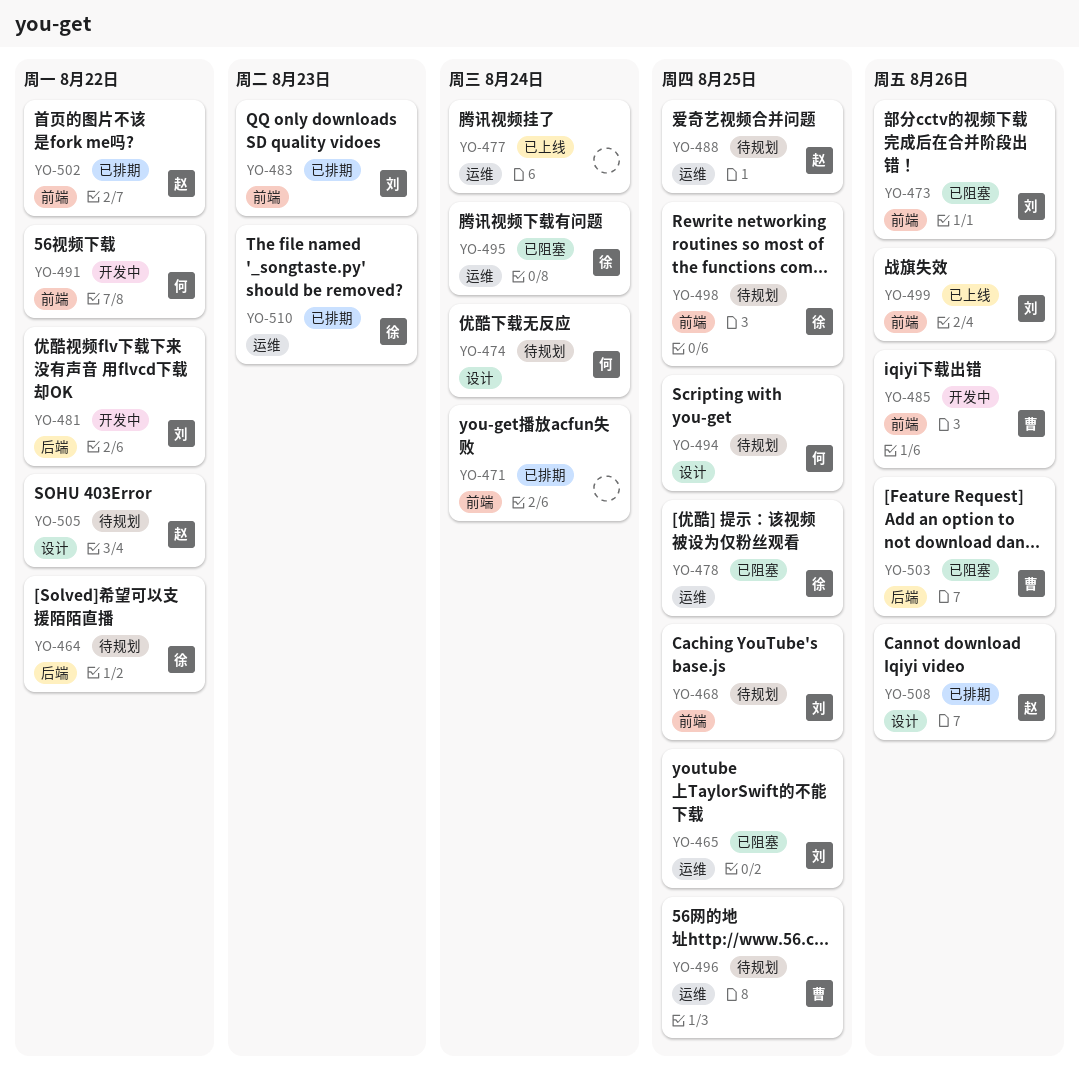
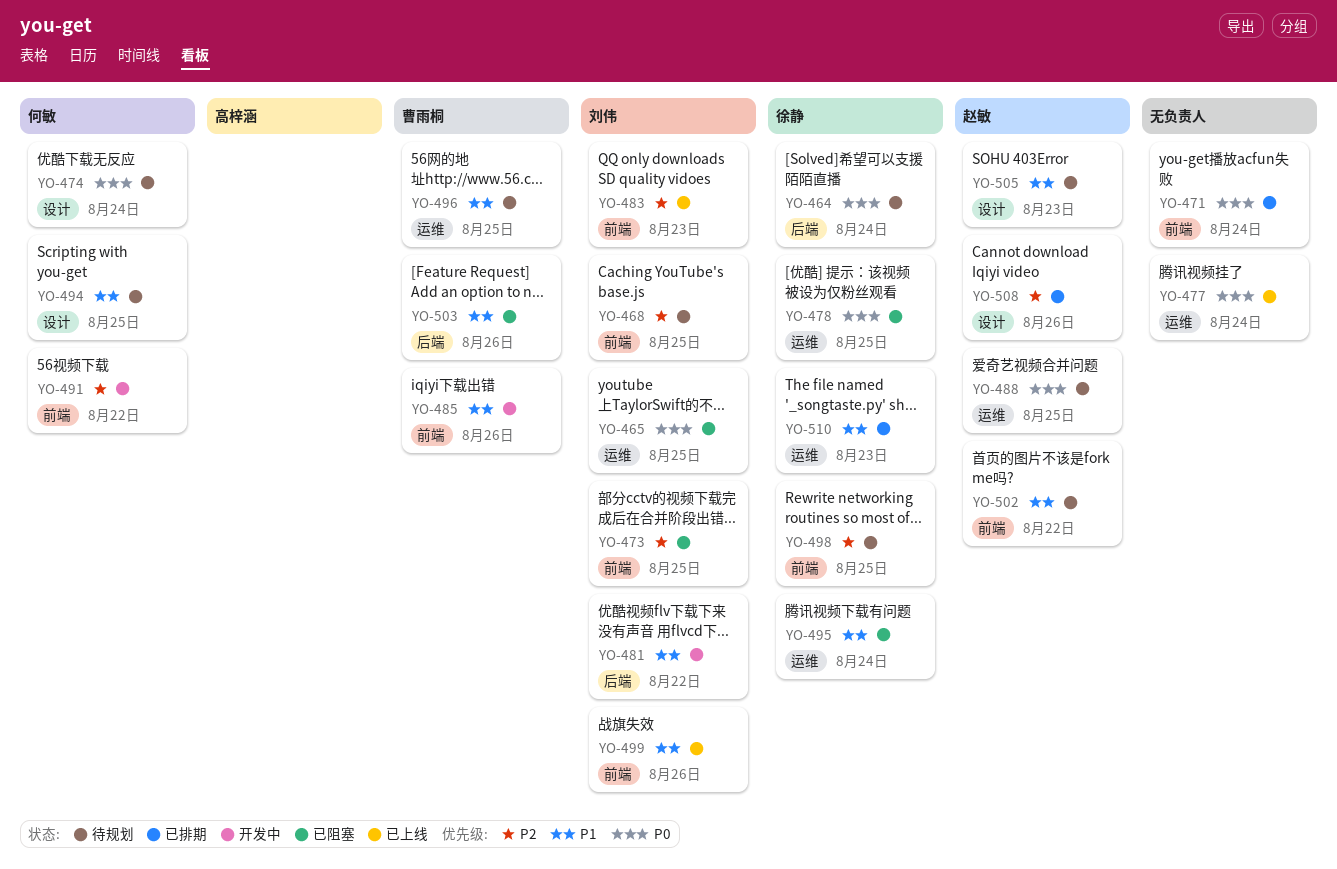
YO-464, due: Aug 22 -> Aug 24
YO-473, due: Aug 26 -> Aug 25
YO-483, status: 已排期 -> 已上线
YO-502, status: 已排期 -> 待规划
YO-505, due: Aug 22 -> Aug 23

